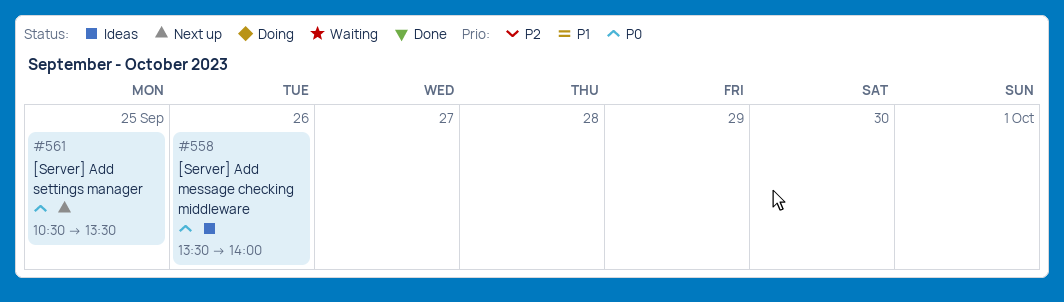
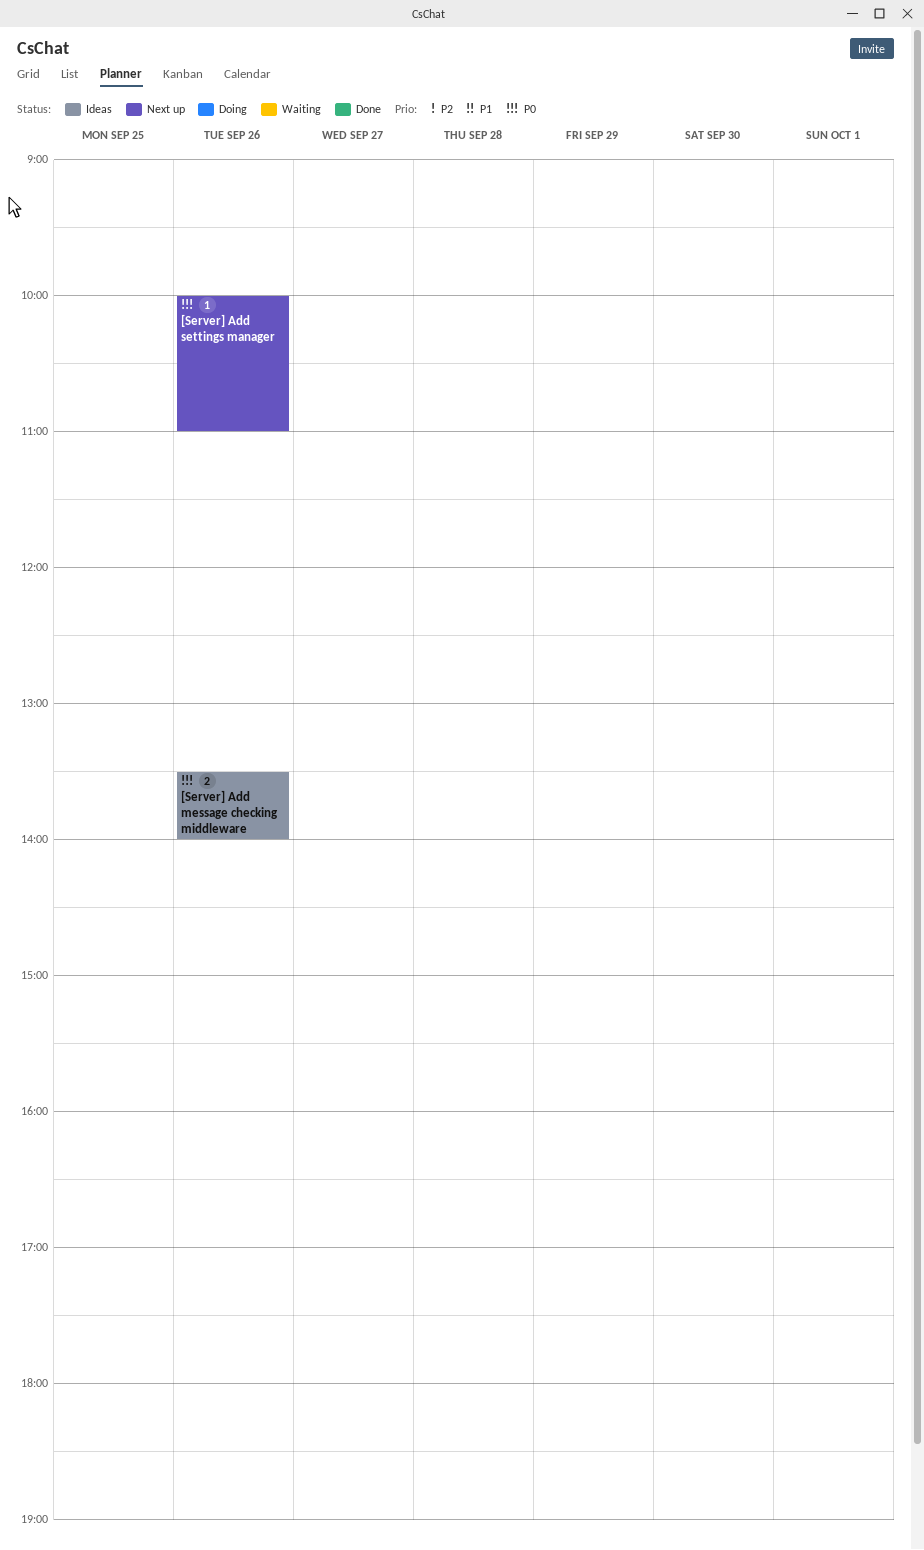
[Server] Add settings manager, day: Sep 25 -> Sep 26
[Server] Add settings manager, begins: 10:30 -> 10:00
[Server] Add settings manager, ends: 13:30 -> 11:00

